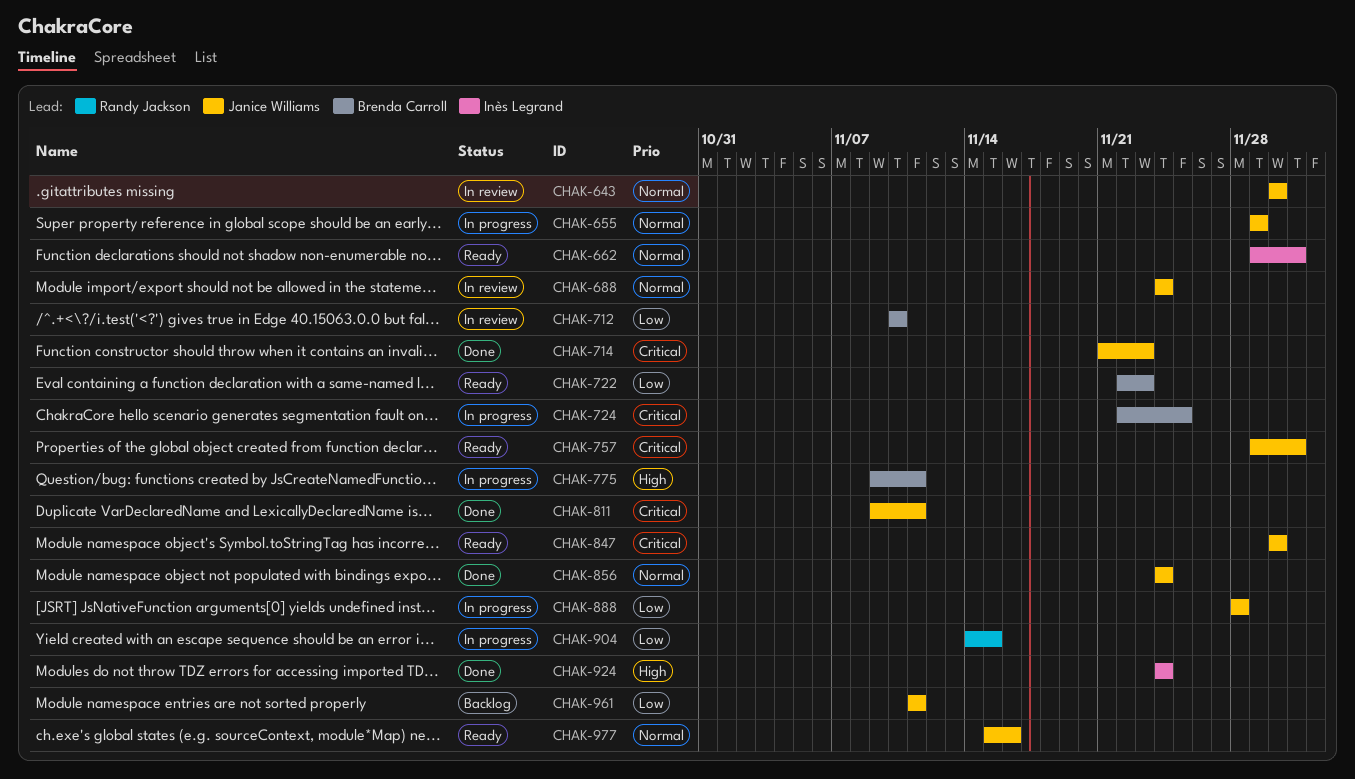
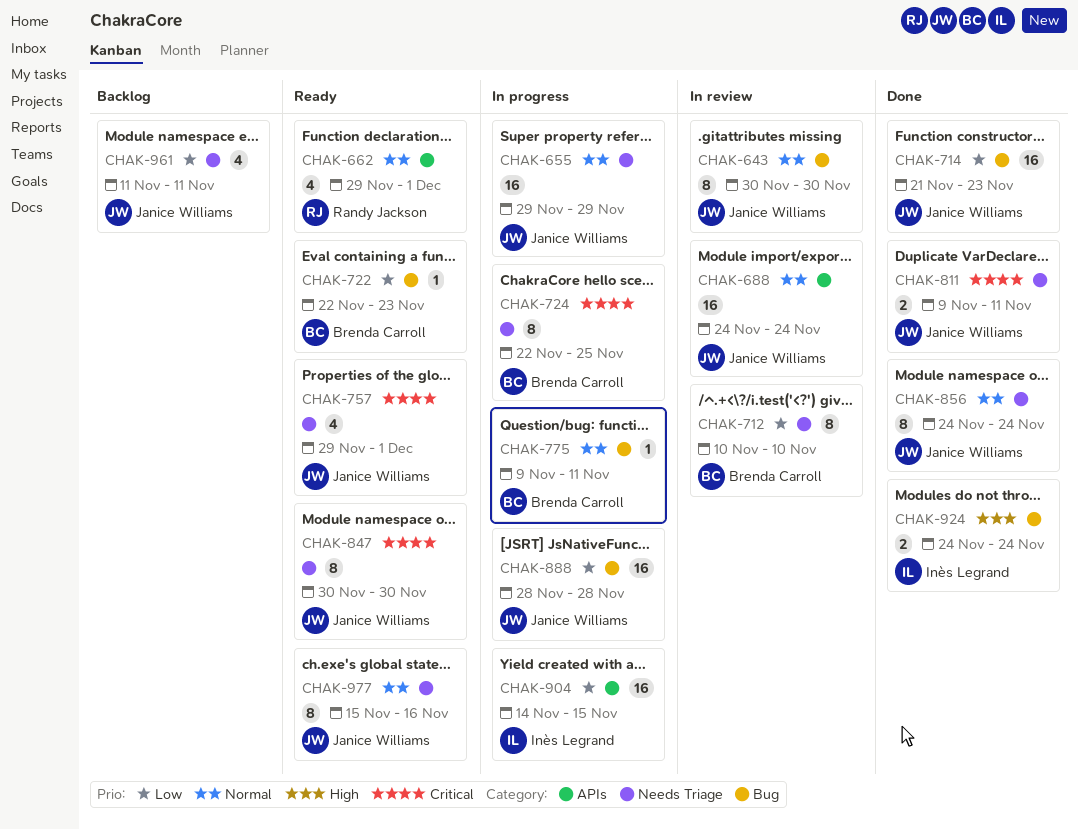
CHAK-662, owner: Inès Legrand -> Randy Jackson
CHAK-714, priority: Critical -> Low
CHAK-775, priority: High -> Normal
CHAK-904, owner: Randy Jackson -> Inès Legrand

